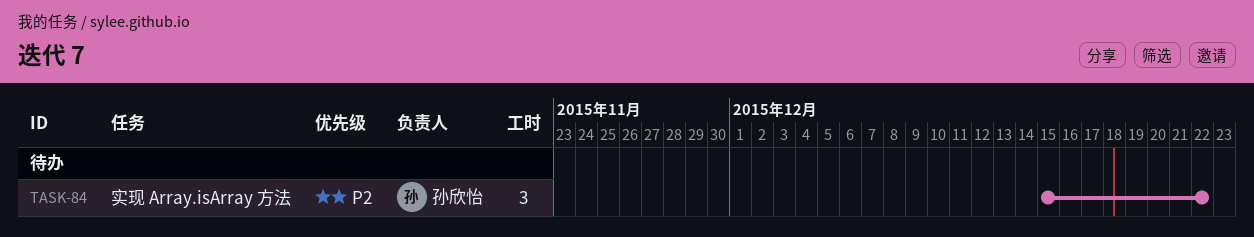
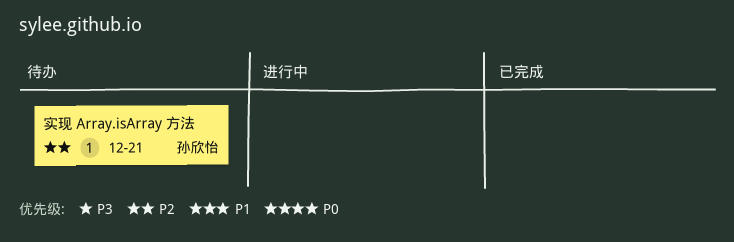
实现 Array.isArray 方法, estimate: 3 -> 1
实现 Array.isArray 方法, due: Dec 22 -> Dec 21

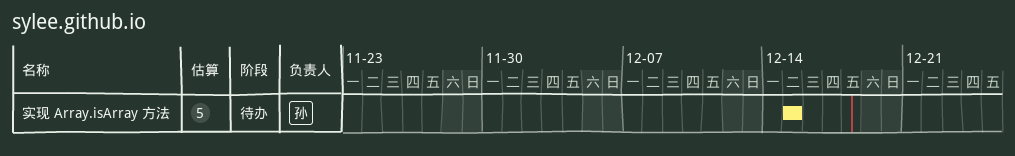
实现 Array.isArray 方法, estimate: 1 -> 5
实现 Array.isArray 方法, due: Dec 21 -> Dec 15

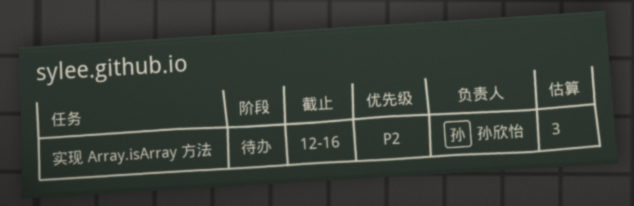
实现 Array.isArray 方法, estimate: 5 -> 3
实现 Array.isArray 方法, due: Dec 15 -> Dec 16

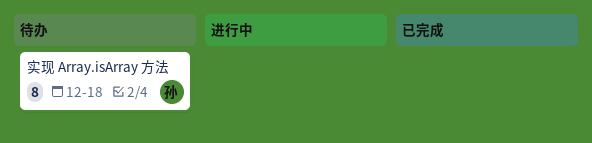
实现 Array.isArray 方法, estimate: 3 -> 8
实现 Array.isArray 方法, due: Dec 16 -> Dec 18

